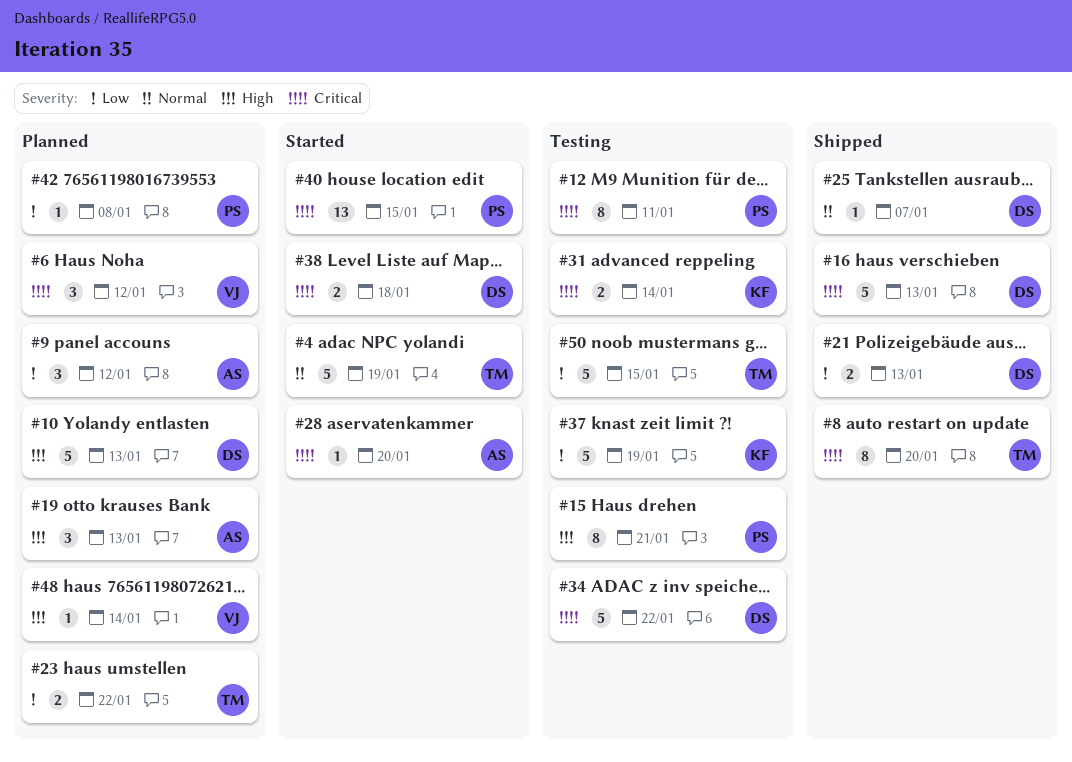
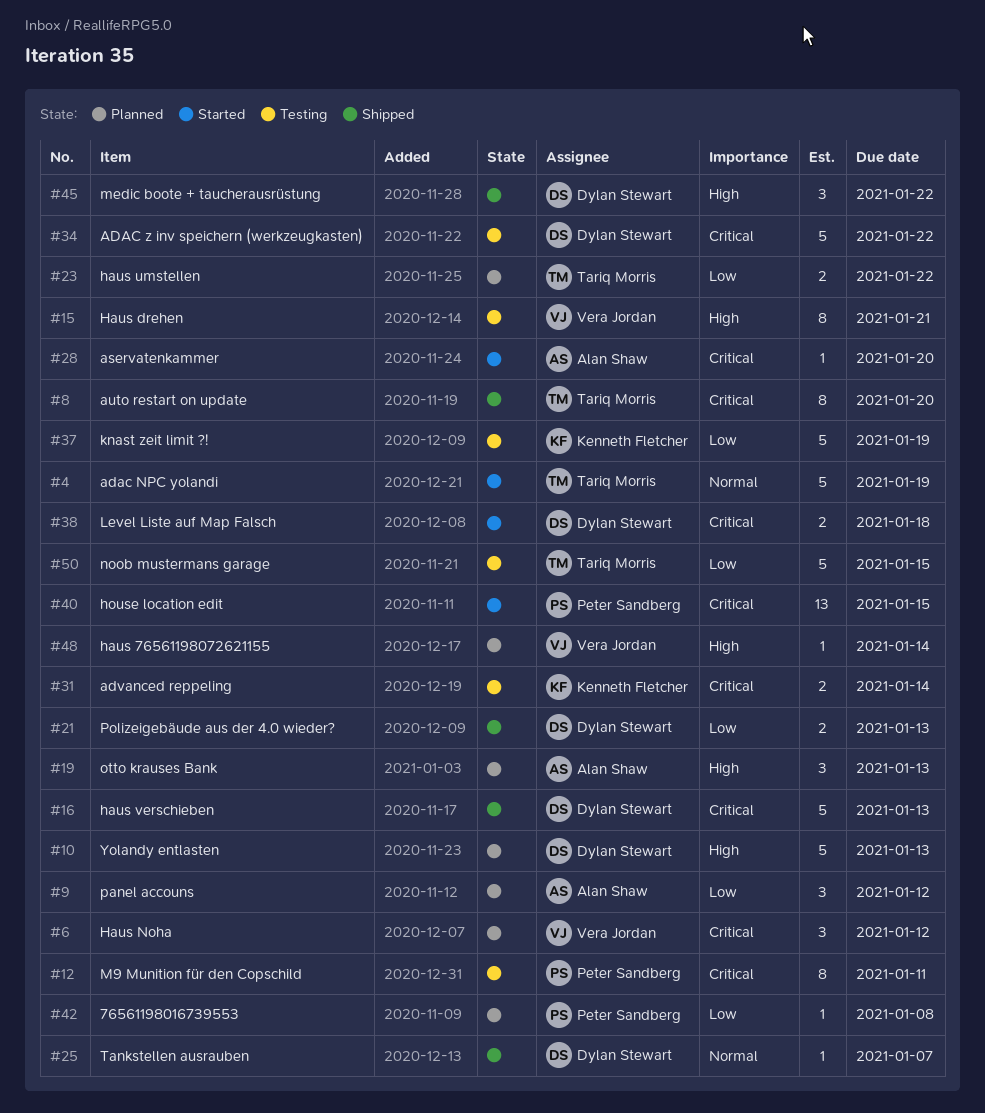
#15, owner: Peter Sandberg -> Vera Jordan
#45: none -> present

